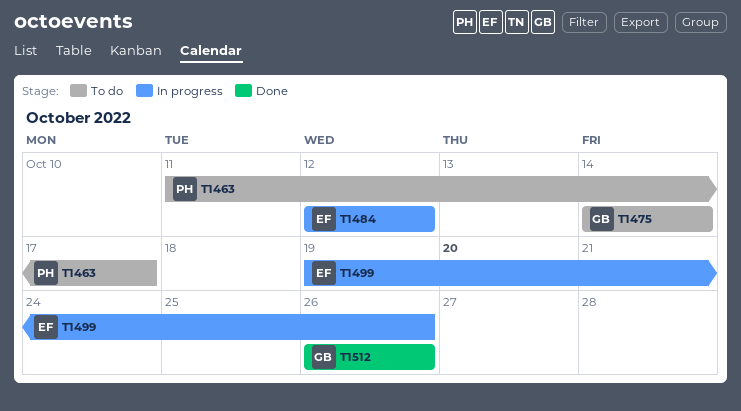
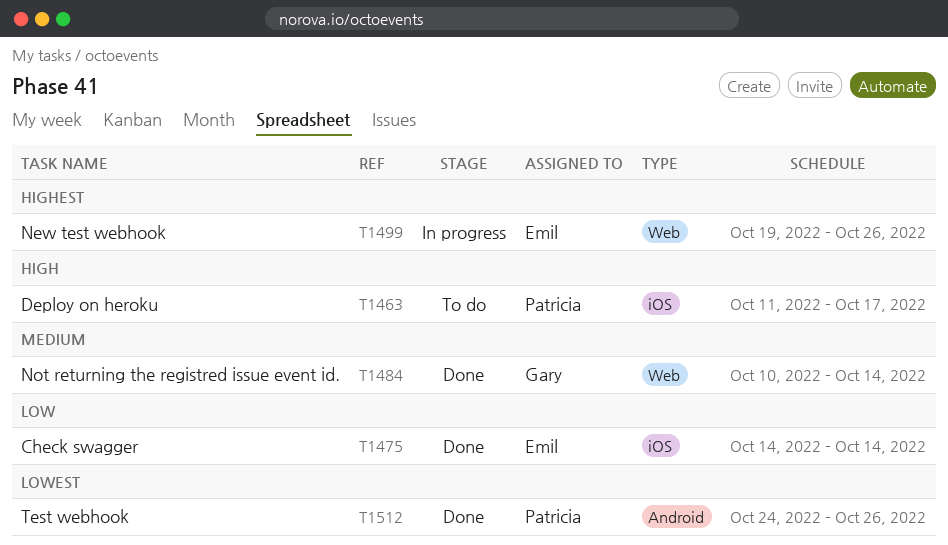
T1475, status: To do -> Done
T1475, owner: Gary -> Emil
T1484, status: In progress -> Done
T1484, owner: Emil -> Gary
T1484, start: Oct 12 -> Oct 10
T1484, due: Oct 12 -> Oct 14
T1512, owner: Gary -> Patricia
T1512, start: Oct 26 -> Oct 24

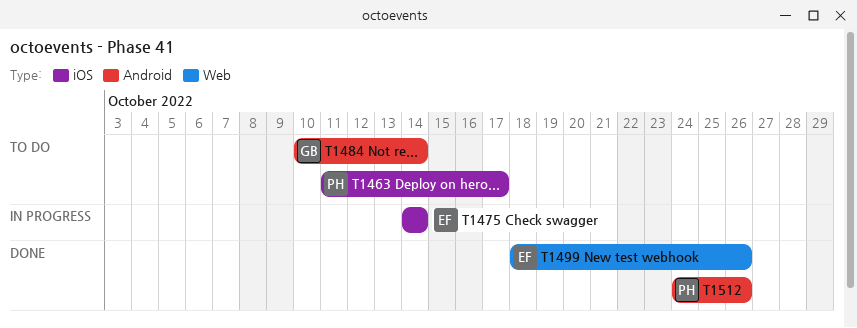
T1475, status: Done -> In progress
T1484, status: Done -> To do
T1484, label: Web -> Android
T1499, status: In progress -> Done
T1499, start: Oct 19 -> Oct 18

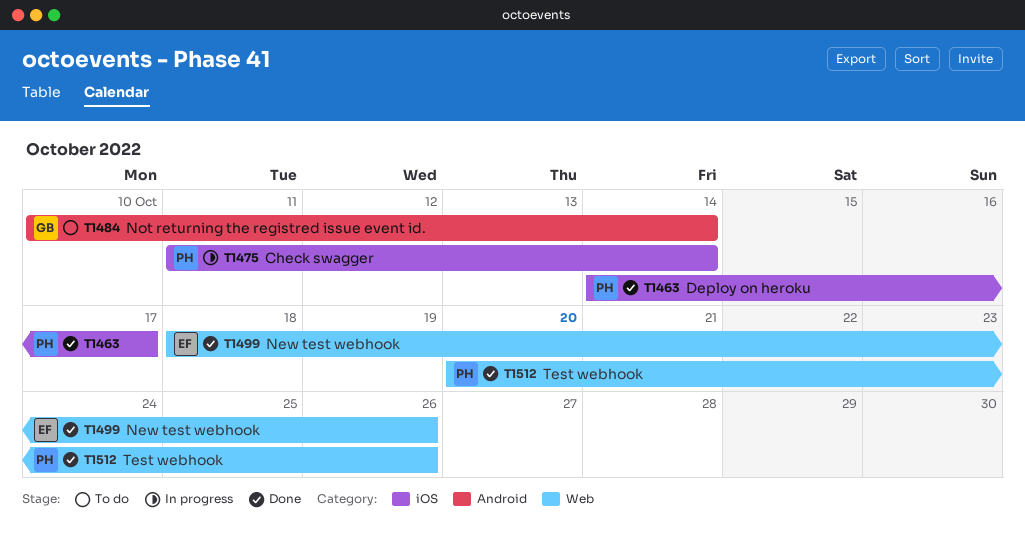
T1463, status: To do -> Done
T1463, start: Oct 11 -> Oct 14
T1475, owner: EF -> PH
T1475, start: Oct 14 -> Oct 11
T1512, label: Android -> Web
T1512, start: Oct 24 -> Oct 20

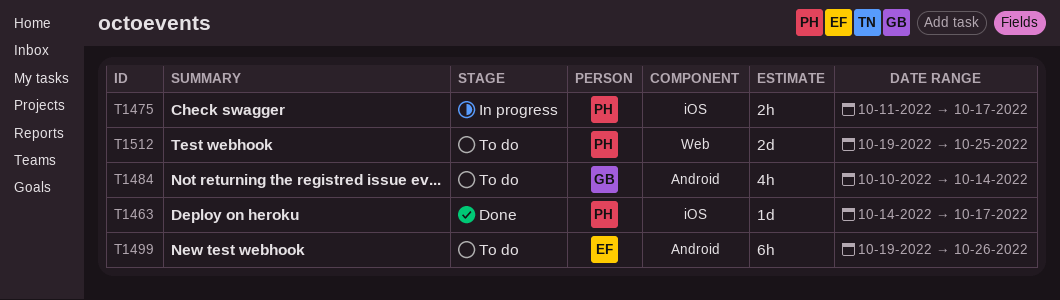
T1475, due: Oct 14 -> Oct 17
T1499, status: Done -> To do
T1499, label: Web -> Android
T1499, start: Oct 18 -> Oct 19
T1512, status: Done -> To do
T1512, start: Oct 20 -> Oct 19
T1512, due: Oct 26 -> Oct 25

